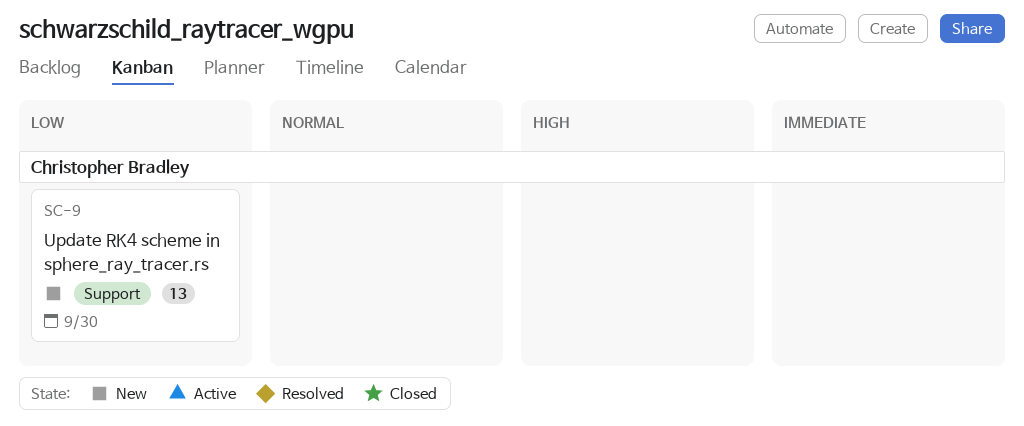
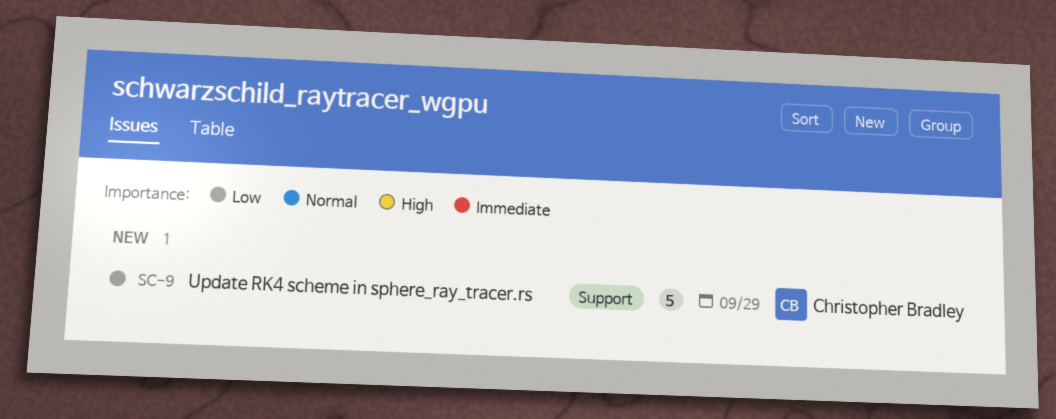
SC-9, estimate: 13 -> 5
SC-9, due: Sep 30 -> Sep 29

